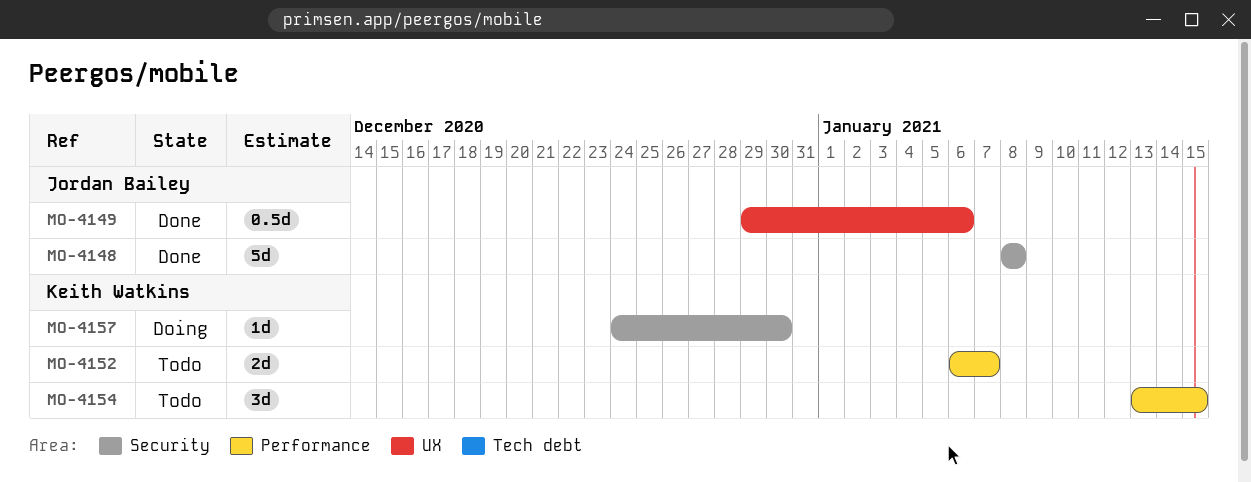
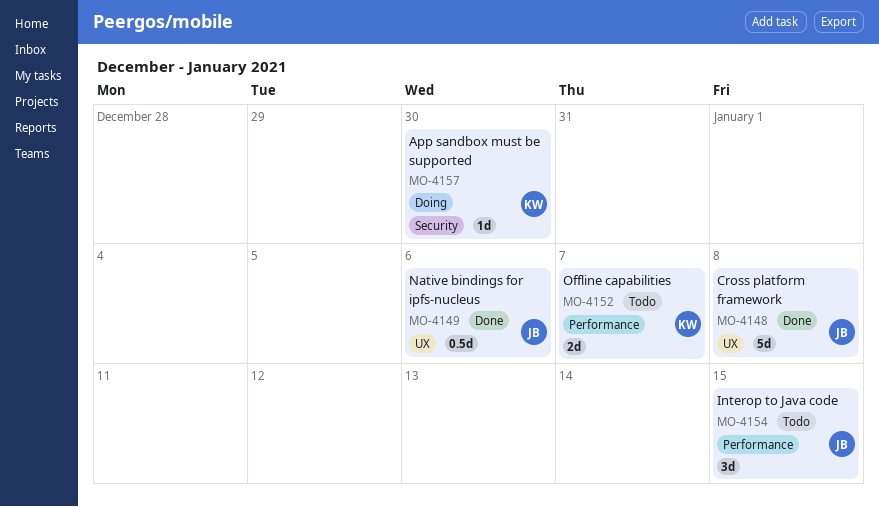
MO-4148, label: Security -> UX
MO-4154, owner: Keith Watkins -> Jordan Bailey

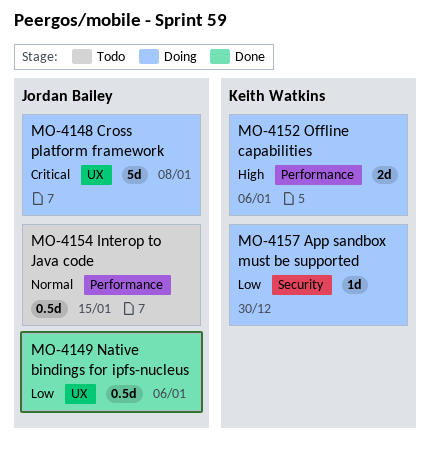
MO-4148, status: Done -> Doing
MO-4152, status: Todo -> Doing
MO-4152, due: Jan 7 -> Jan 6
MO-4154, estimate: 3d -> 0.5d

